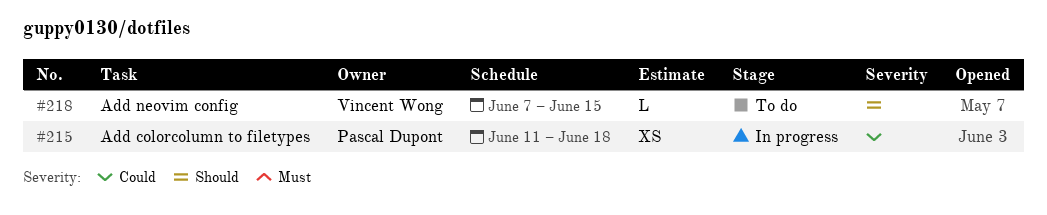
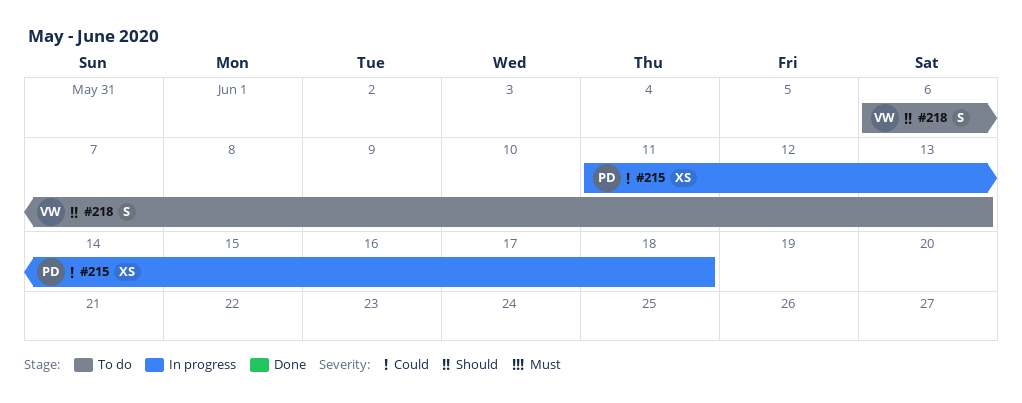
#218, estimate: L -> S
#218, start: Jun 7 -> Jun 6
#218, due: Jun 15 -> Jun 13

